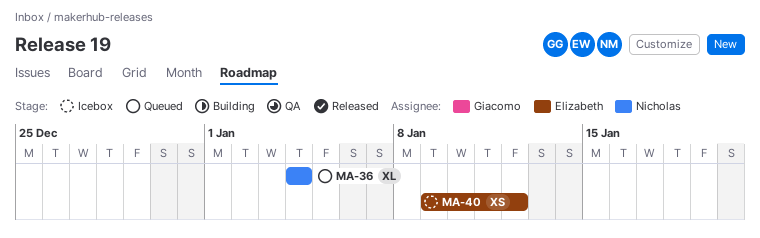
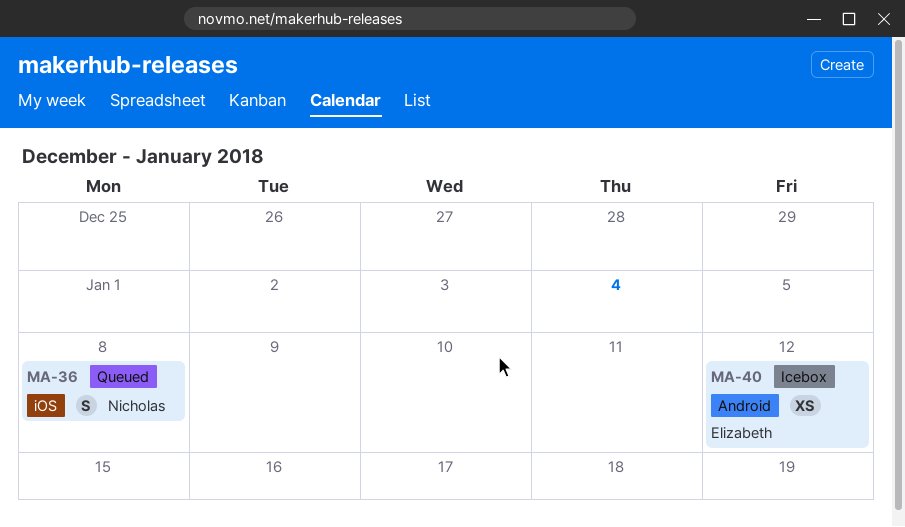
MA-36, estimate: XL -> S
MA-36, due: Jan 4 -> Jan 8

